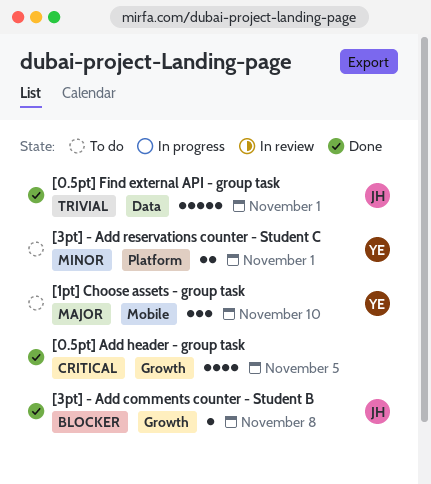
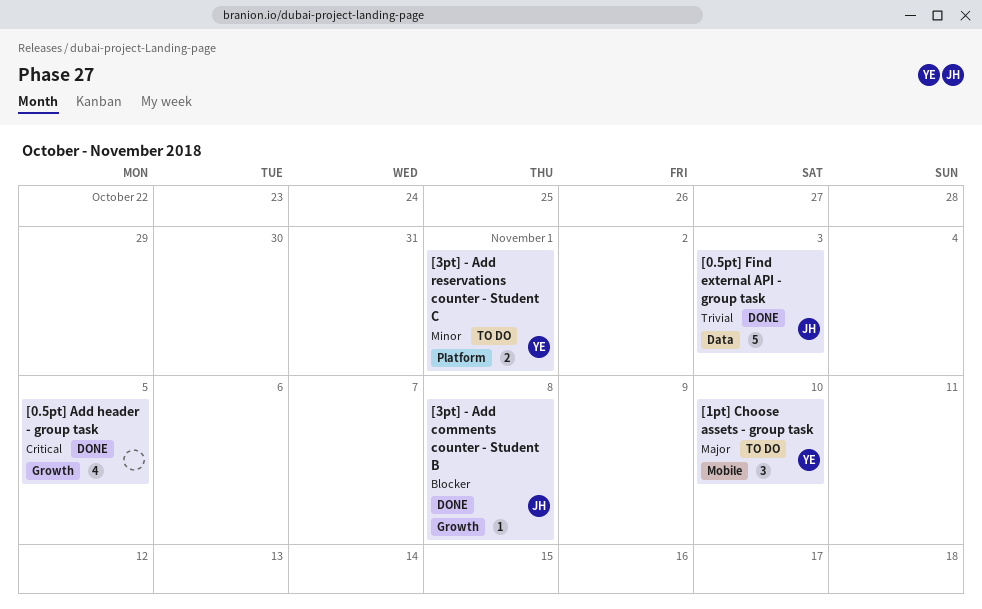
[0.5pt] Find external API - group task, due: Nov 1 -> Nov 3

